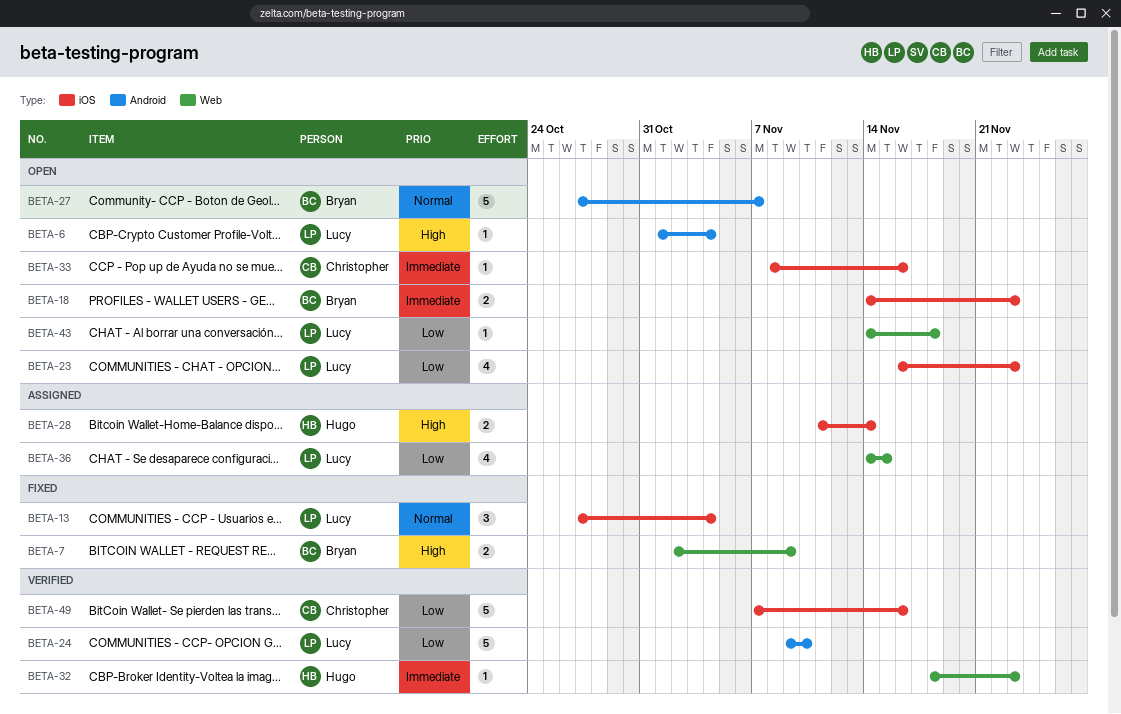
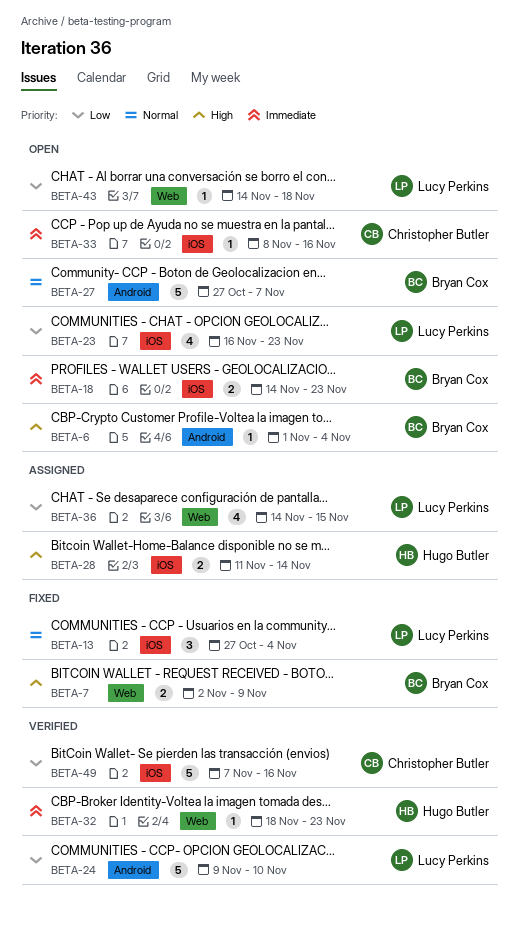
BETA-6, owner: Lucy Perkins -> Bryan Cox

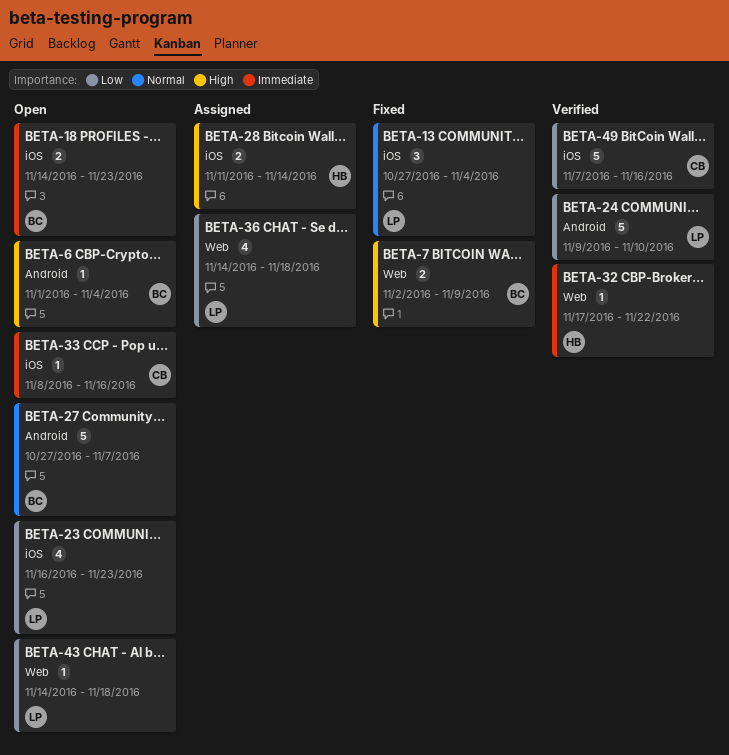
BETA-32, start: Nov 18 -> Nov 17
BETA-32, due: Nov 23 -> Nov 22
BETA-36, due: Nov 15 -> Nov 18

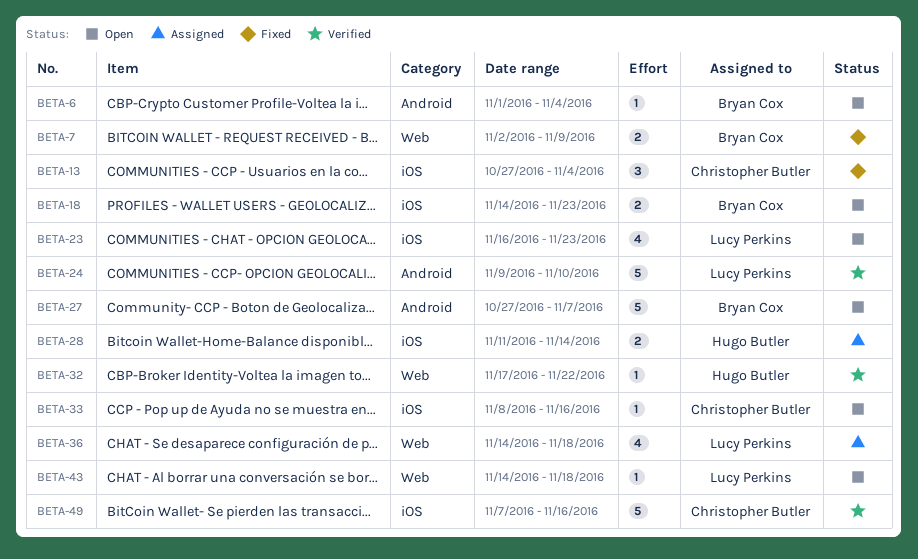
BETA-13, owner: Lucy Perkins -> Christopher Butler

